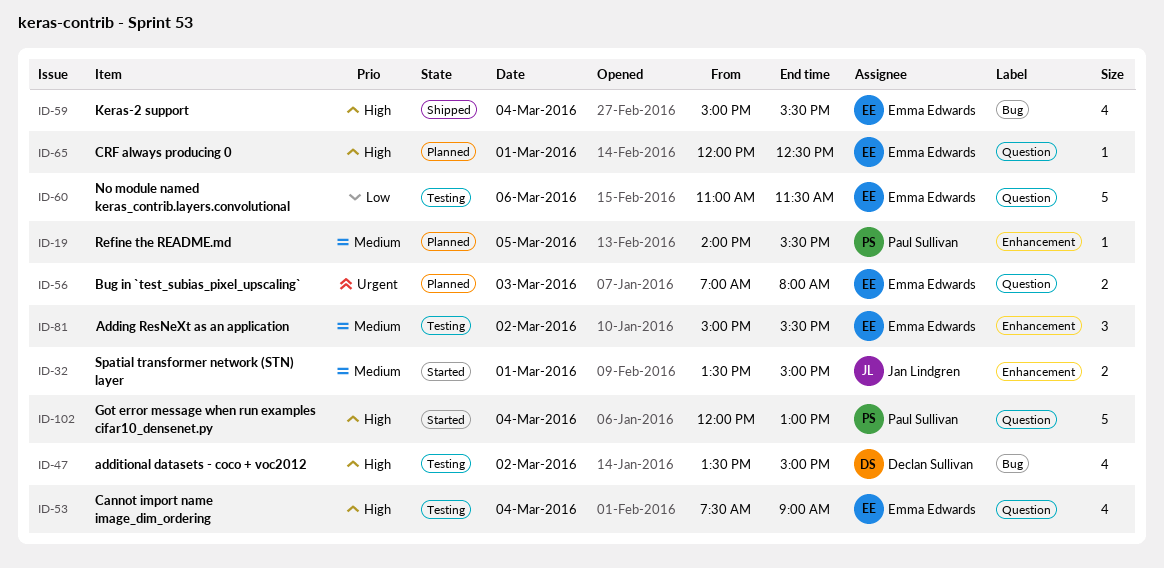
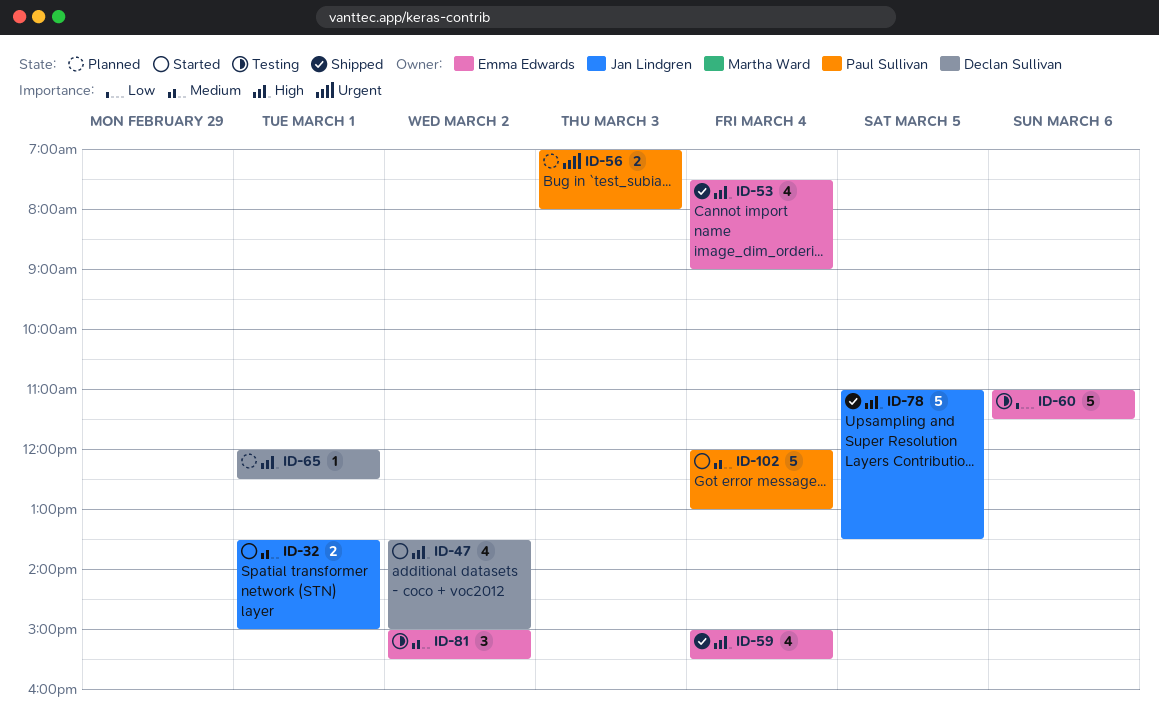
ID-19: present -> none
ID-47, status: Testing -> Started
ID-53, status: Testing -> Shipped
ID-56, owner: Emma Edwards -> Paul Sullivan
ID-65, owner: Emma Edwards -> Declan Sullivan
ID-78: none -> present
ID-102, priority: High -> Medium

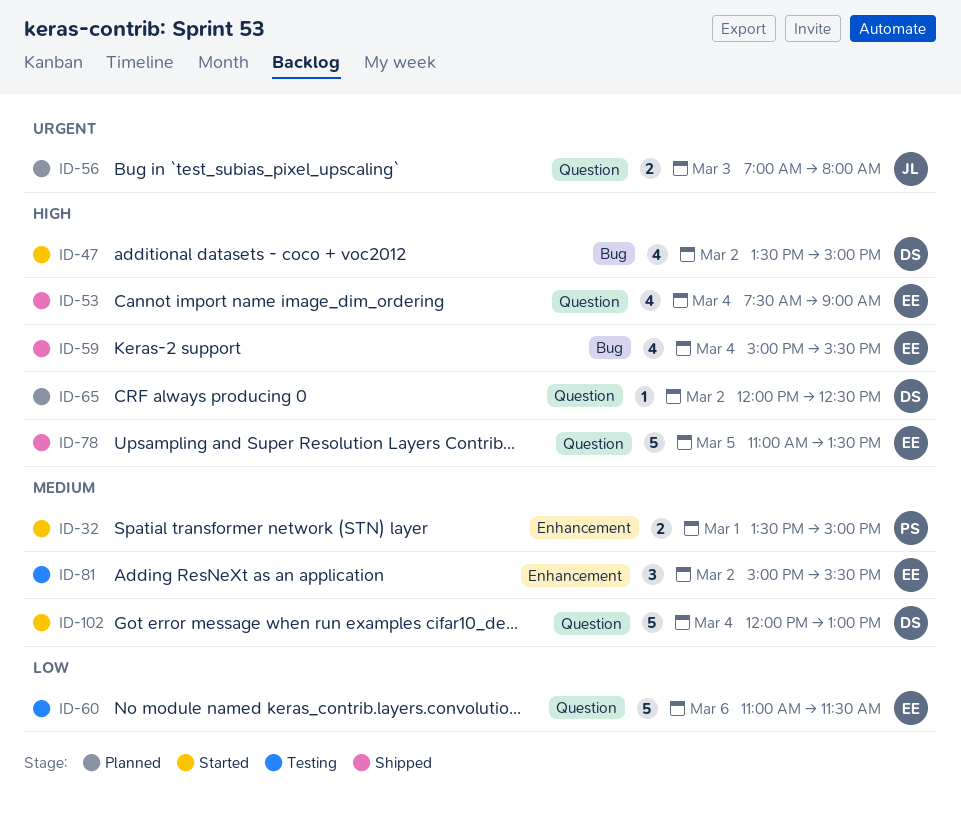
ID-32, owner: Jan Lindgren -> Paul Sullivan
ID-56, owner: Paul Sullivan -> Jan Lindgren
ID-65, day: Mar 1 -> Mar 2
ID-78, owner: Jan Lindgren -> Emma Edwards
ID-102, owner: Paul Sullivan -> Declan Sullivan

